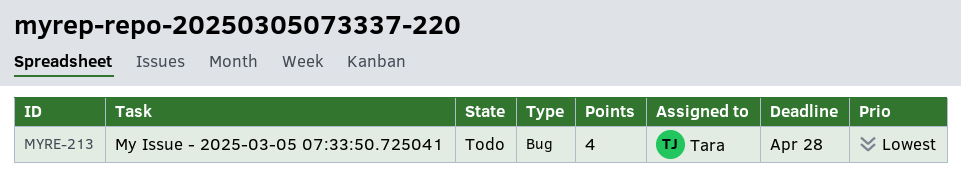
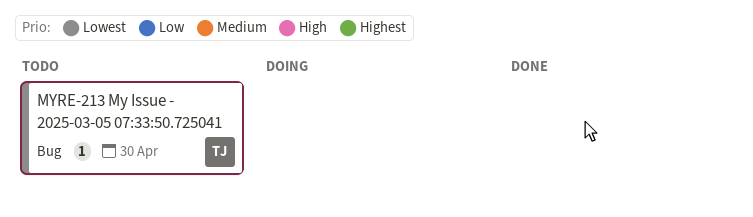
MYRE-213, estimate: 4 -> 1
MYRE-213, due: Apr 28 -> Apr 30

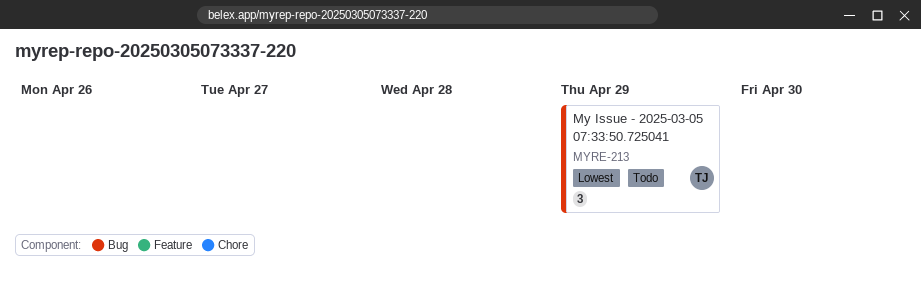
MYRE-213, estimate: 1 -> 3
MYRE-213, due: Apr 30 -> Apr 29

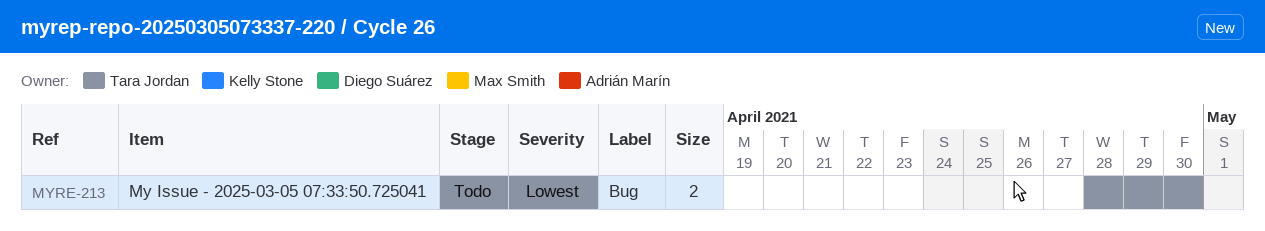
MYRE-213, estimate: 3 -> 2
MYRE-213, due: Apr 29 -> Apr 30

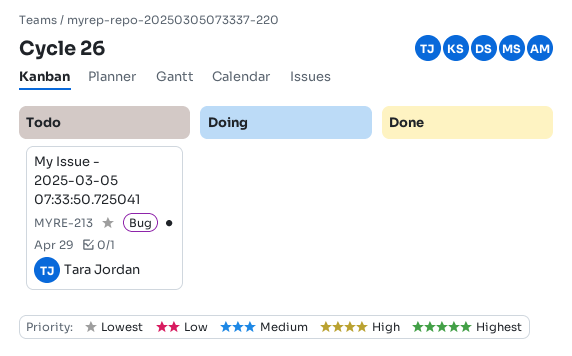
MYRE-213, estimate: 2 -> 1
MYRE-213, due: Apr 30 -> Apr 29

